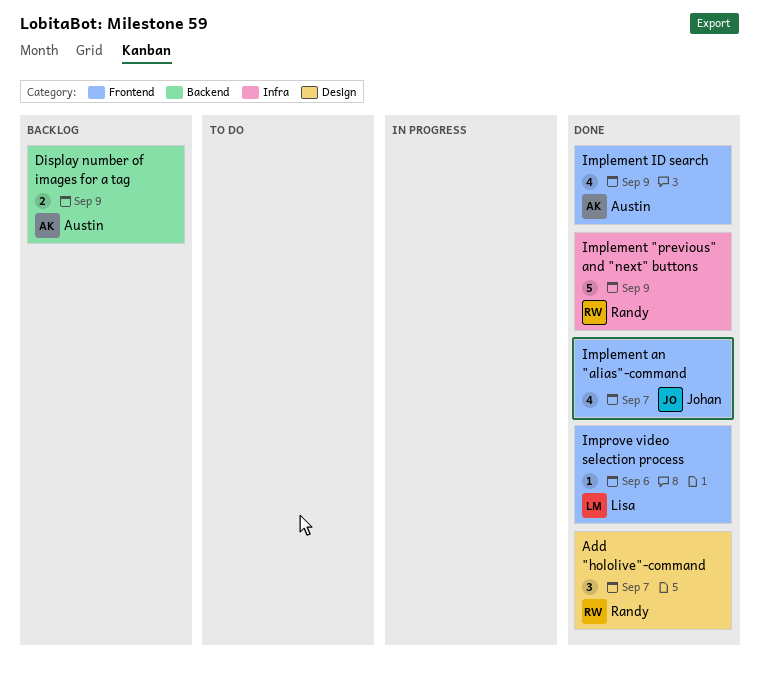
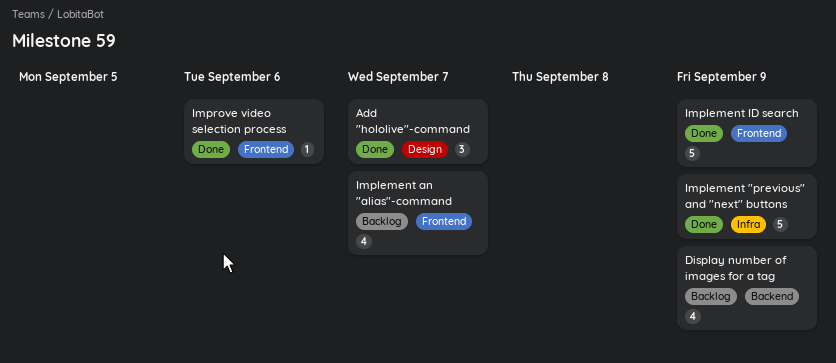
Display number of images for a tag, estimate: 2 -> 4
Implement an "alias"-command, status: Done -> Backlog
Implement ID search, estimate: 4 -> 5

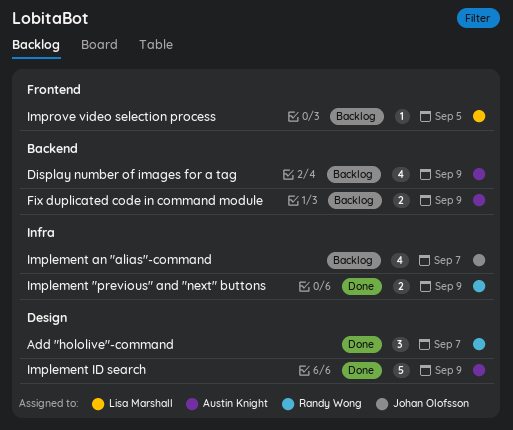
Fix duplicated code in command module: none -> present
Implement "previous" and "next" buttons, estimate: 5 -> 2
Implement an "alias"-command, label: Frontend -> Infra
Implement ID search, label: Frontend -> Design
Improve video selection process, status: Done -> Backlog
Improve video selection process, due: Sep 6 -> Sep 5

